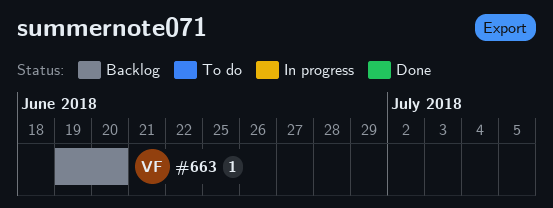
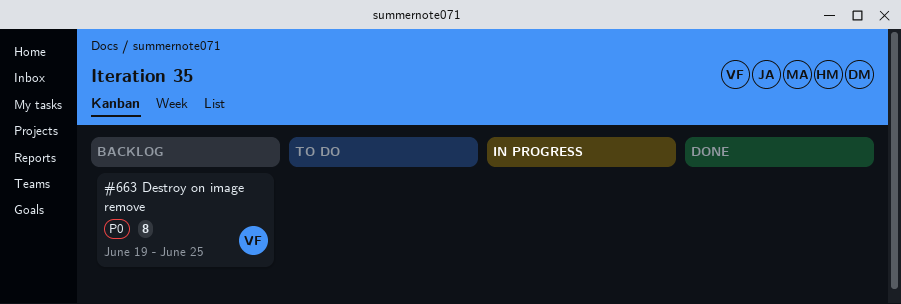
#663, estimate: 1 -> 8
#663, due: Jun 20 -> Jun 25

